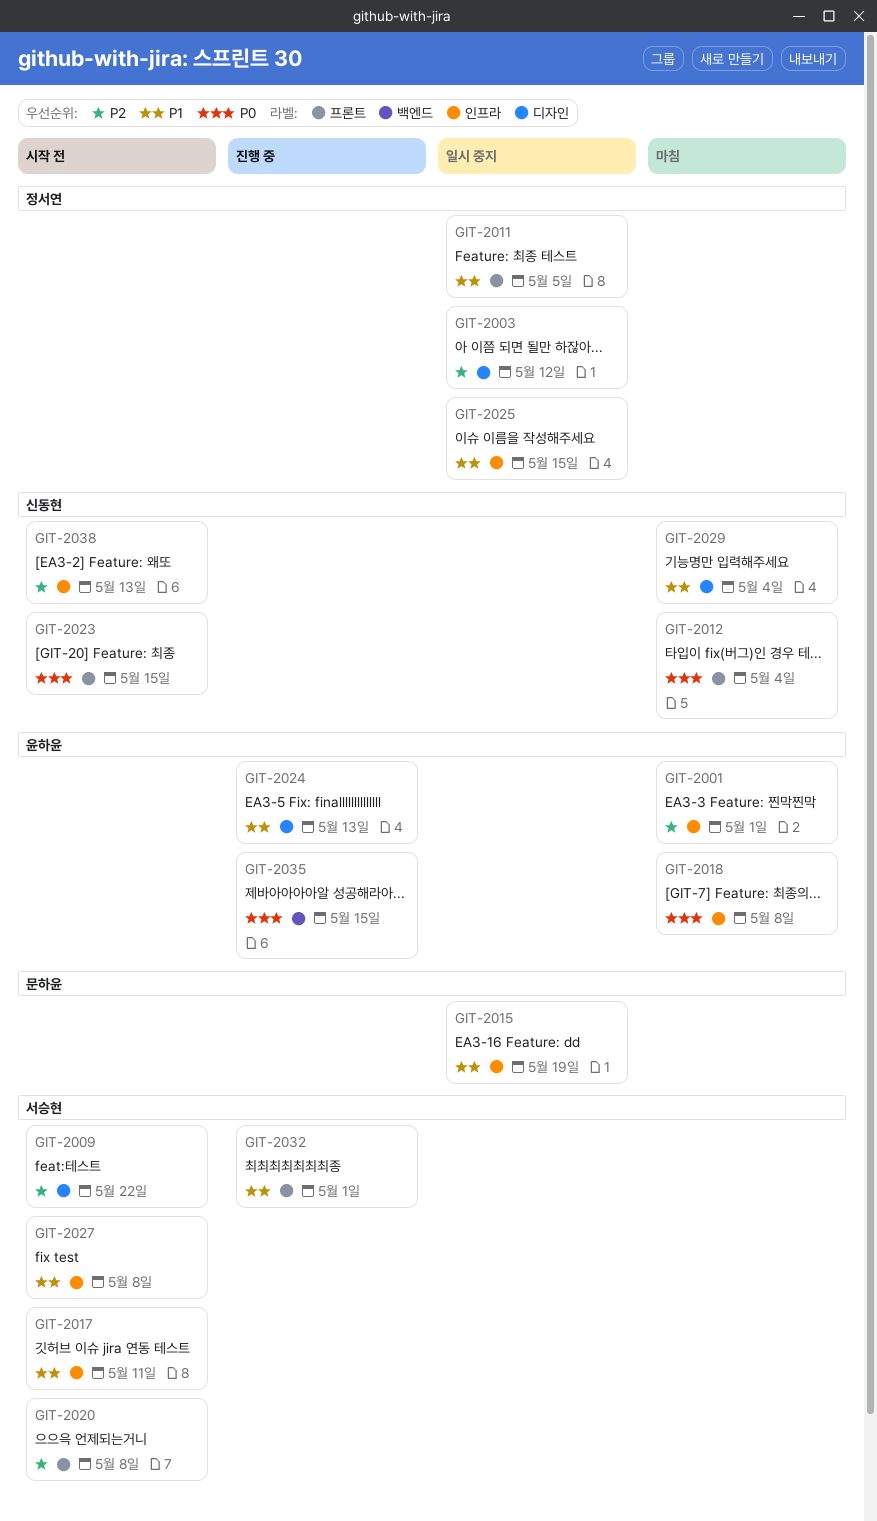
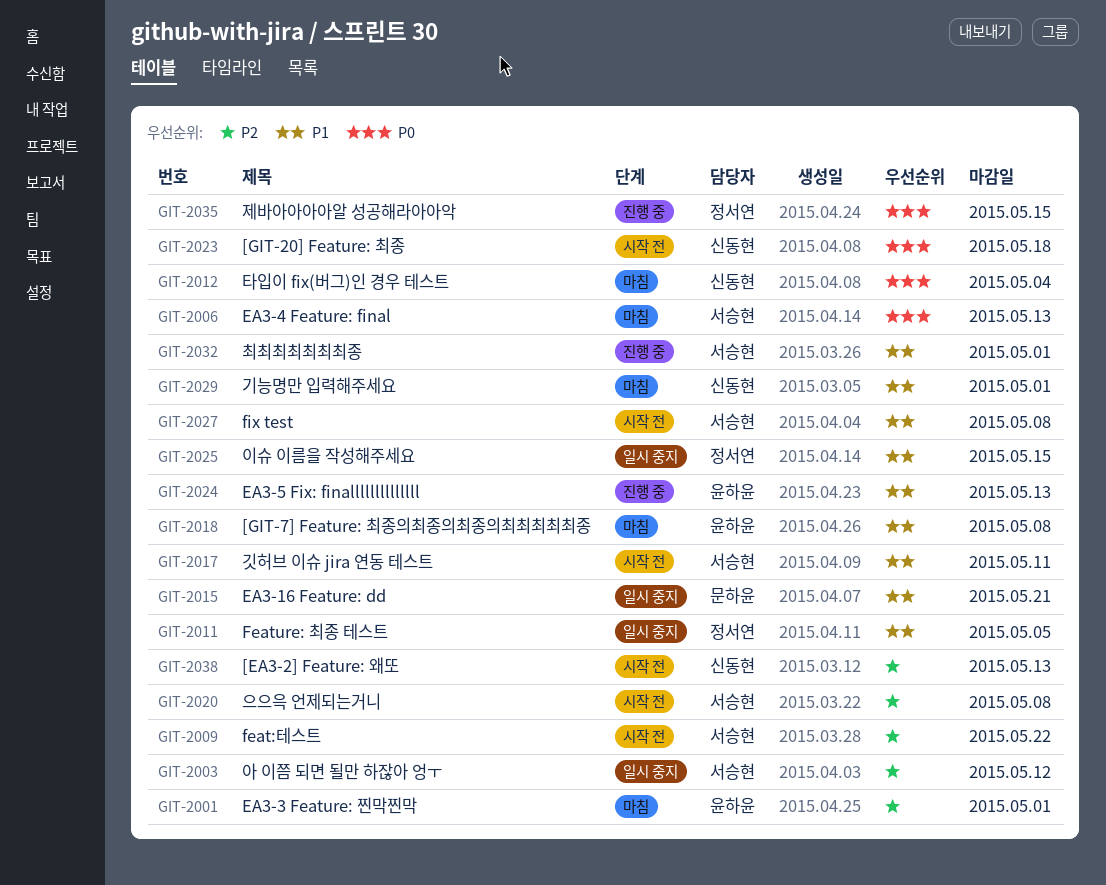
GIT-2003, owner: 정서연 -> 서승현
GIT-2006: none -> present
GIT-2015, due: May 19 -> May 21
GIT-2018, priority: P0 -> P1
GIT-2023, due: May 15 -> May 18
GIT-2029, due: May 4 -> May 1
GIT-2035, owner: 윤하윤 -> 정서연

